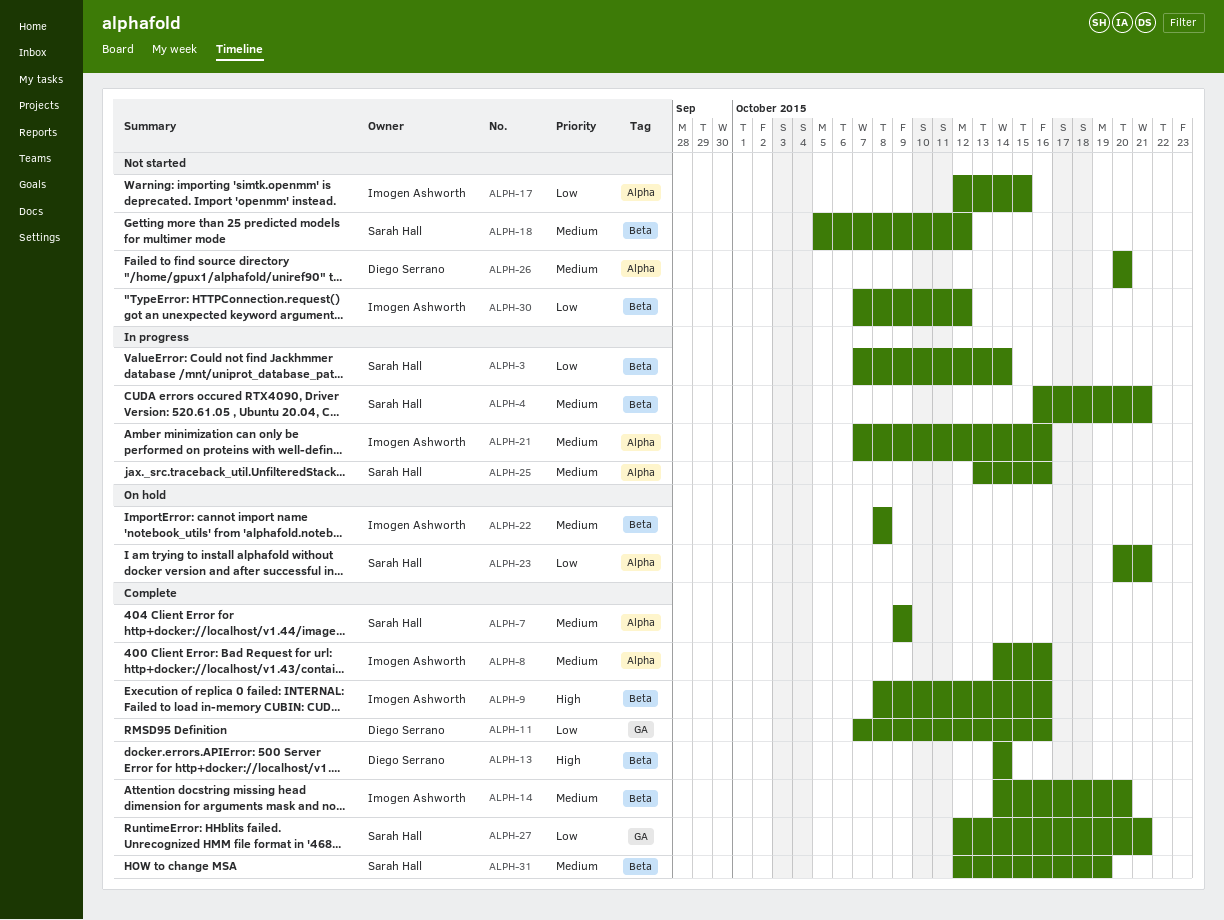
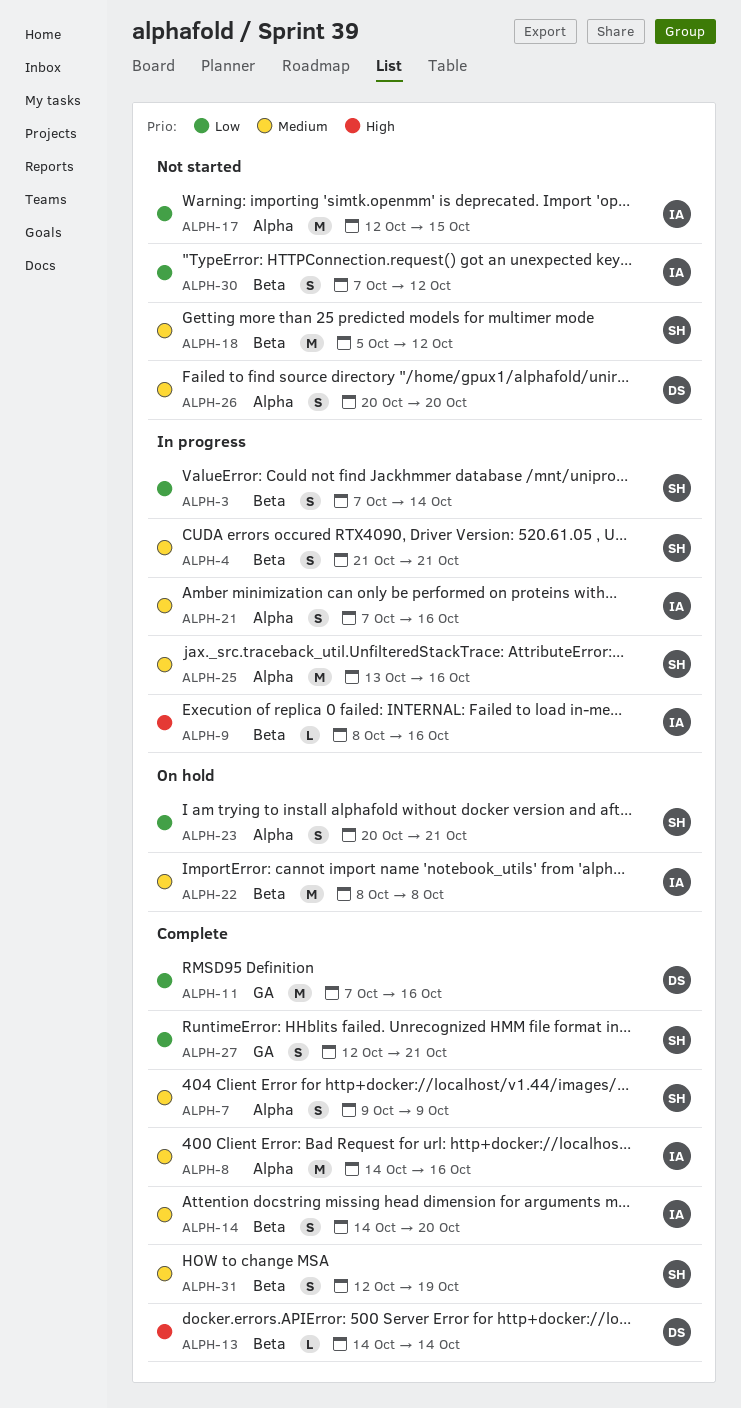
ALPH-4, start: Oct 16 -> Oct 21
ALPH-9, status: Complete -> In progress

